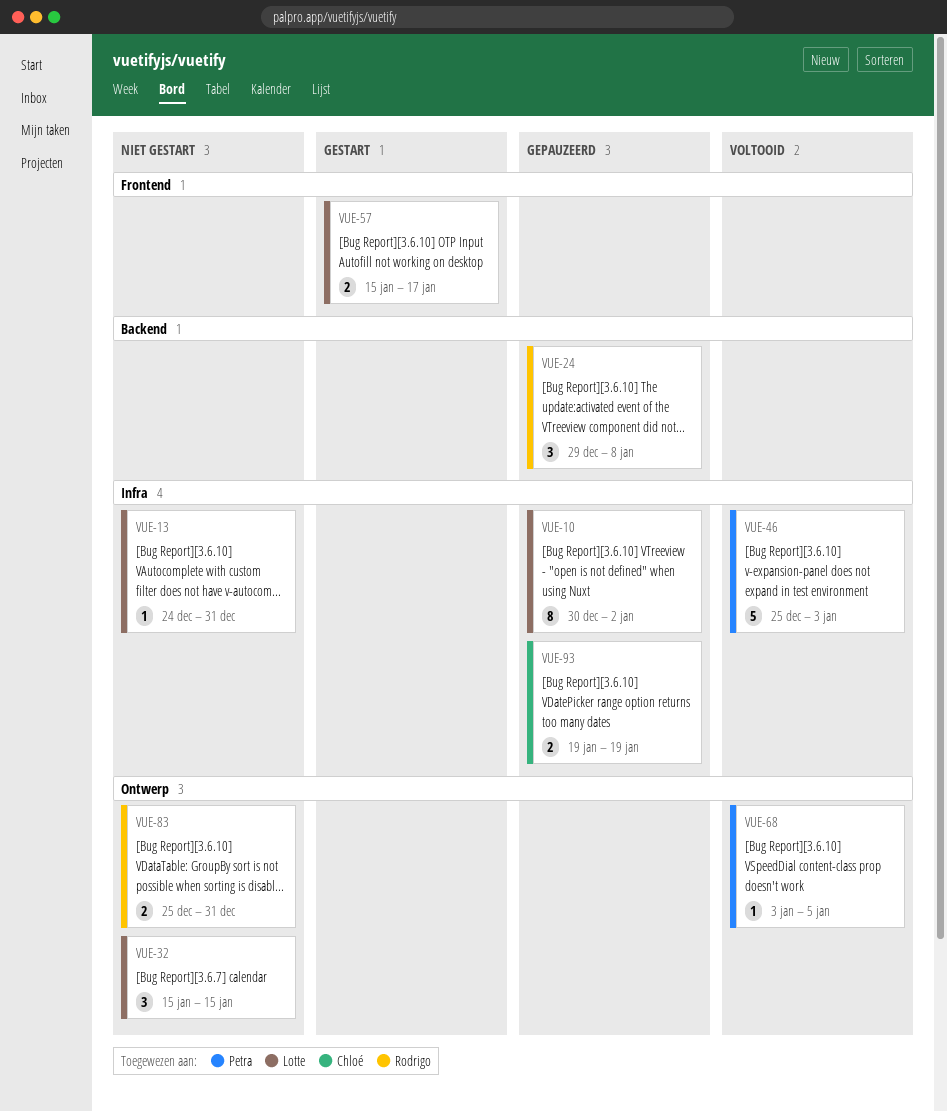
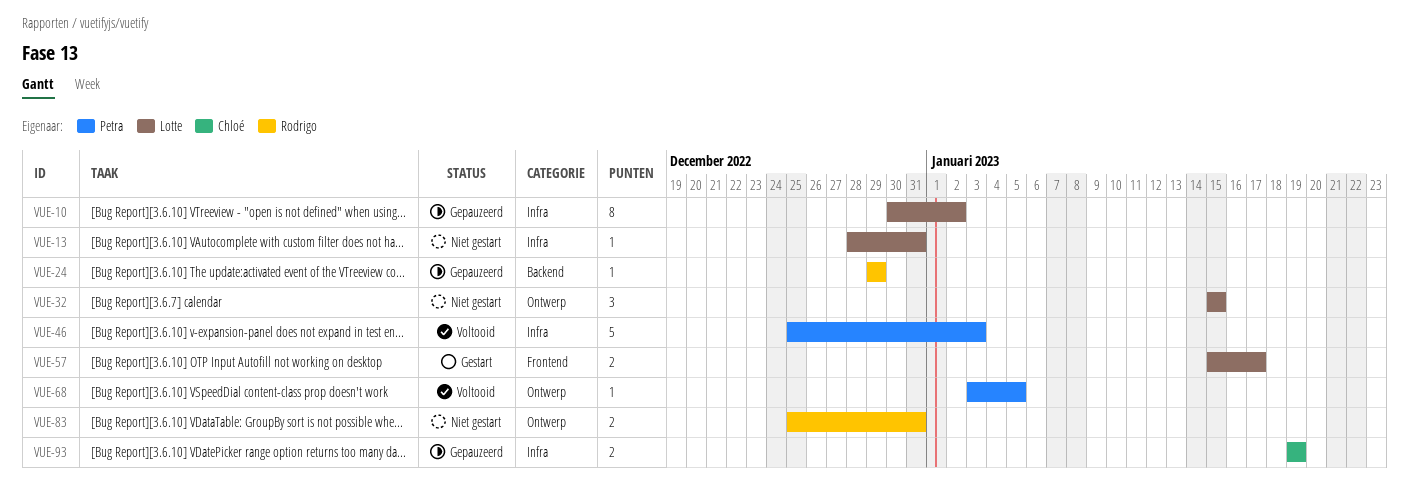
VUE-13, start: Dec 24 -> Dec 28
VUE-24, estimate: 3 -> 1
VUE-24, due: Jan 8 -> Dec 29

